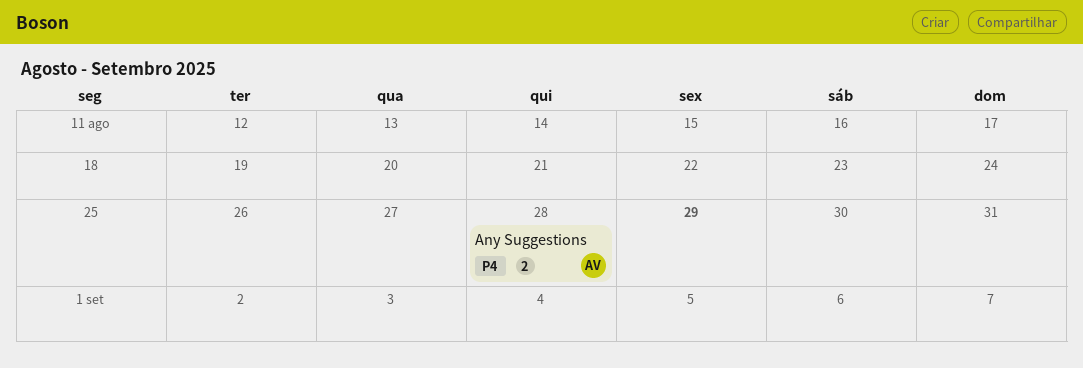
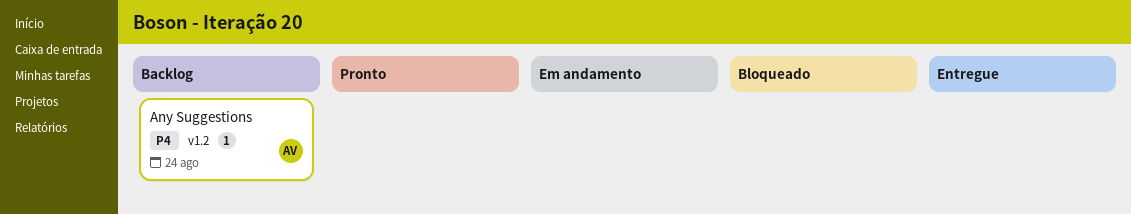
Any Suggestions, estimate: 2 -> 1
Any Suggestions, due: Aug 28 -> Aug 24

